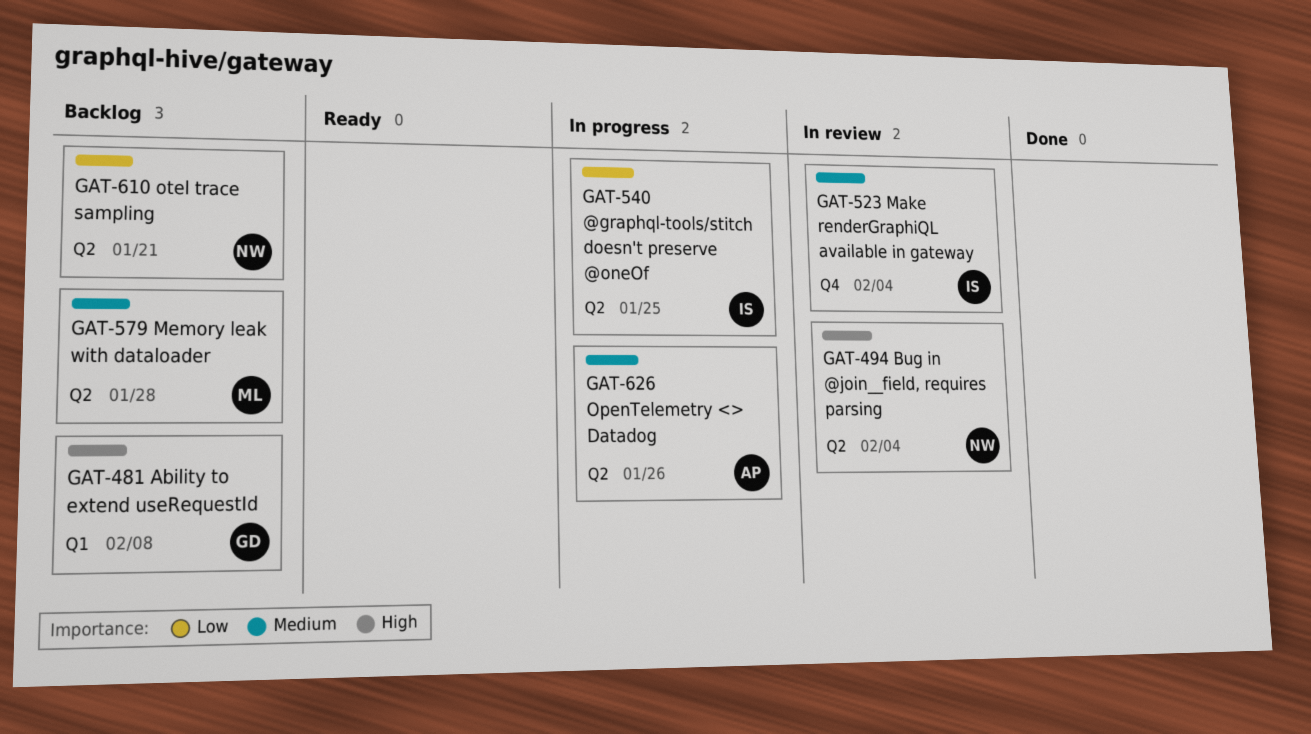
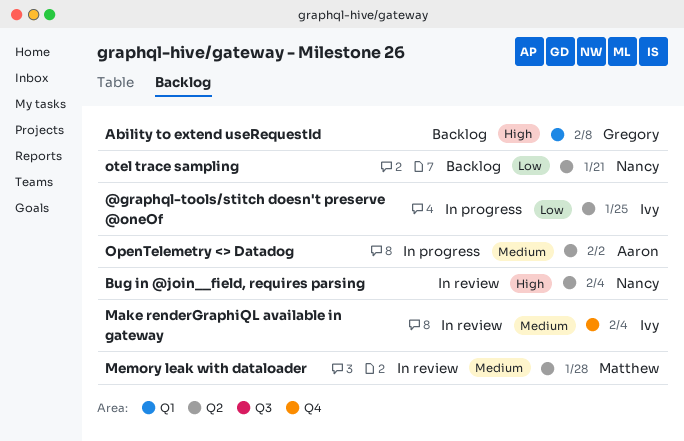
Memory leak with dataloader, status: Backlog -> In review
OpenTelemetry <> Datadog, due: Jan 26 -> Feb 2

